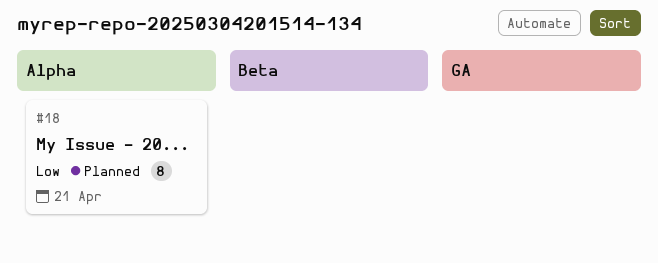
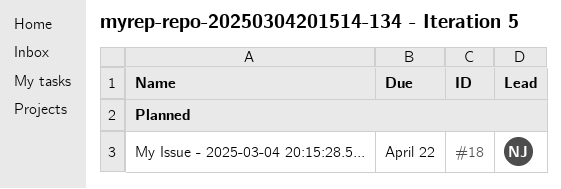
#18, due: Apr 21 -> Apr 22

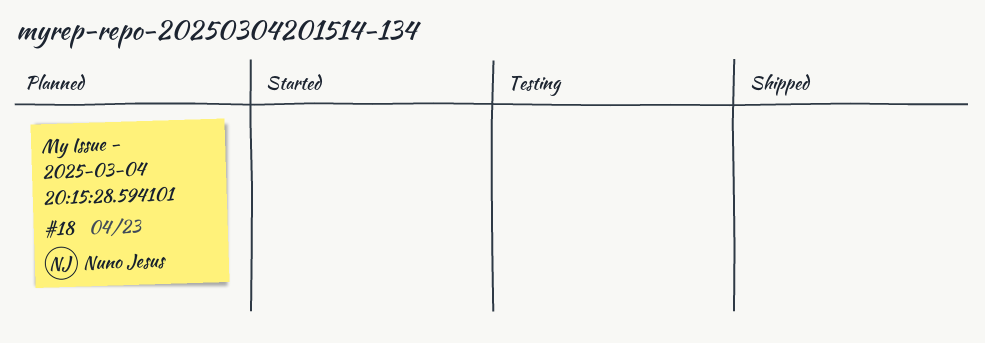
#18, due: Apr 22 -> Apr 23

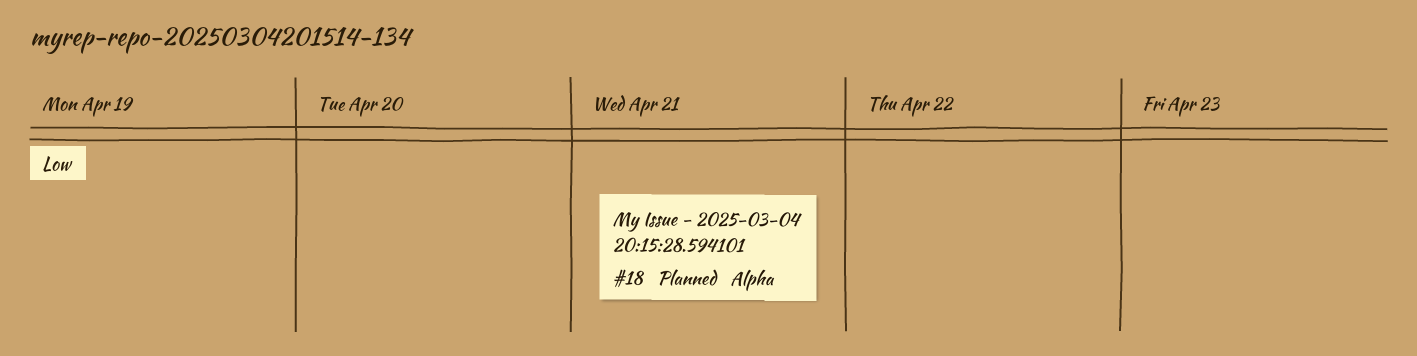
#18, due: Apr 23 -> Apr 21

